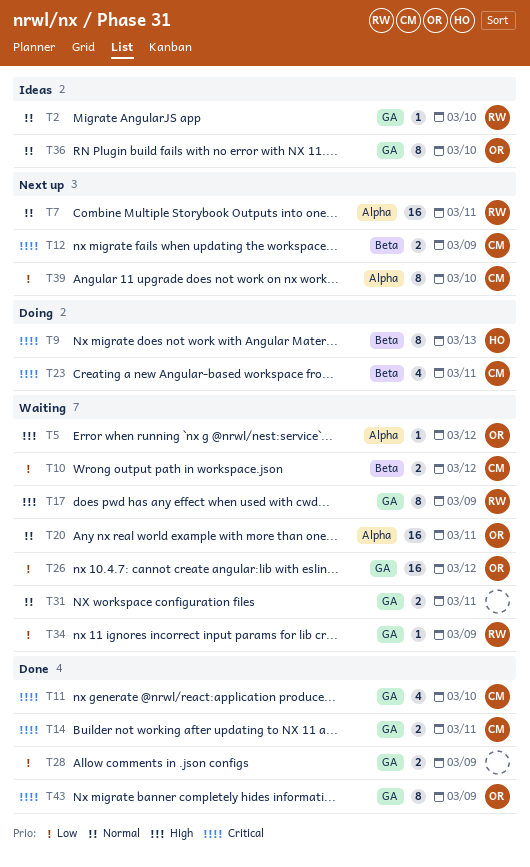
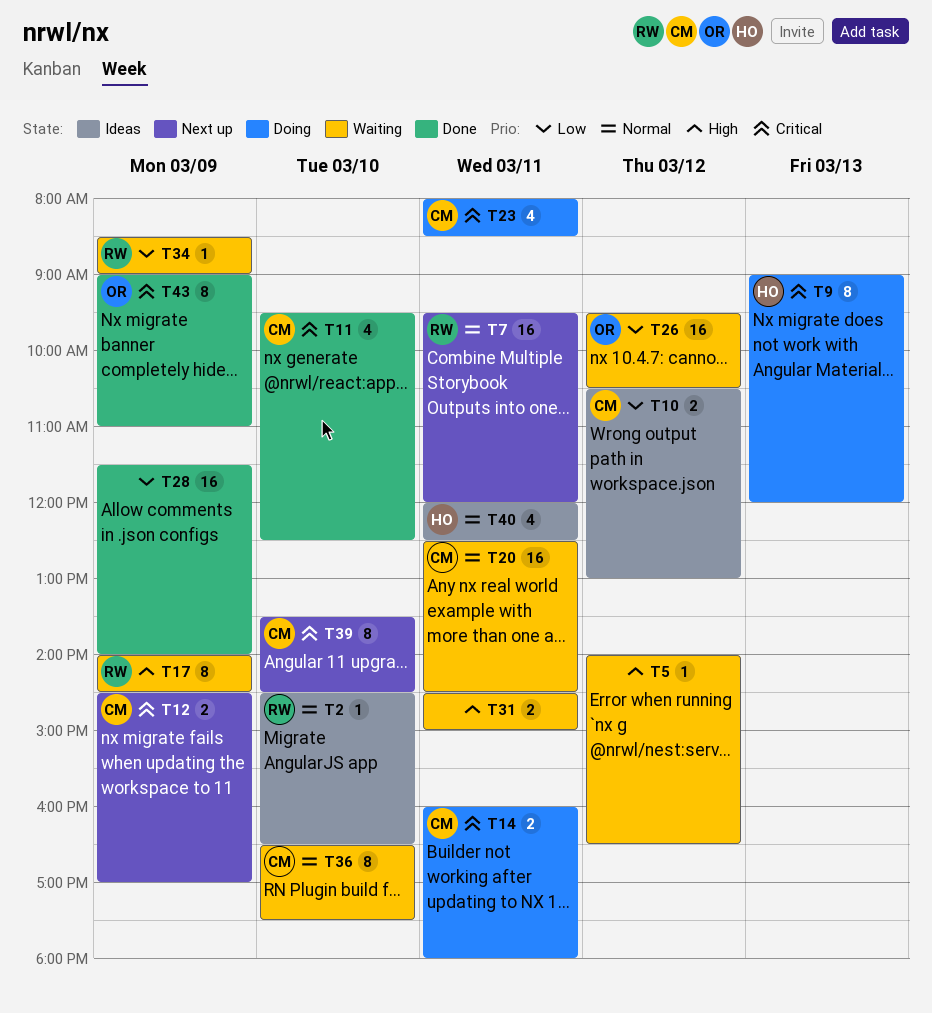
T5, owner: OR -> none
T10, status: Waiting -> Ideas
T14, status: Done -> Doing
T20, owner: OR -> CM
T28, estimate: 2 -> 16
T31, priority: Normal -> High
T36, status: Ideas -> Waiting
T36, owner: OR -> CM
T39, priority: Low -> Critical
T40: none -> present

